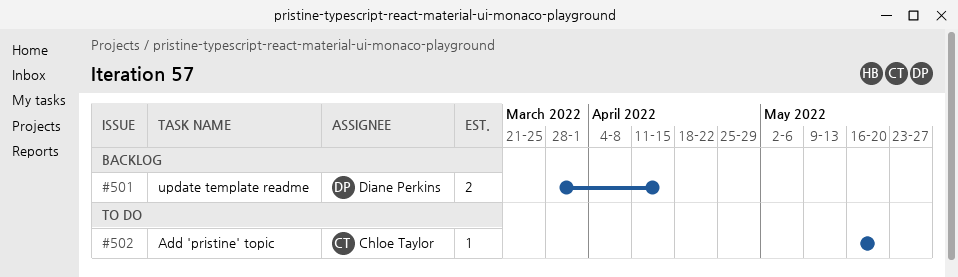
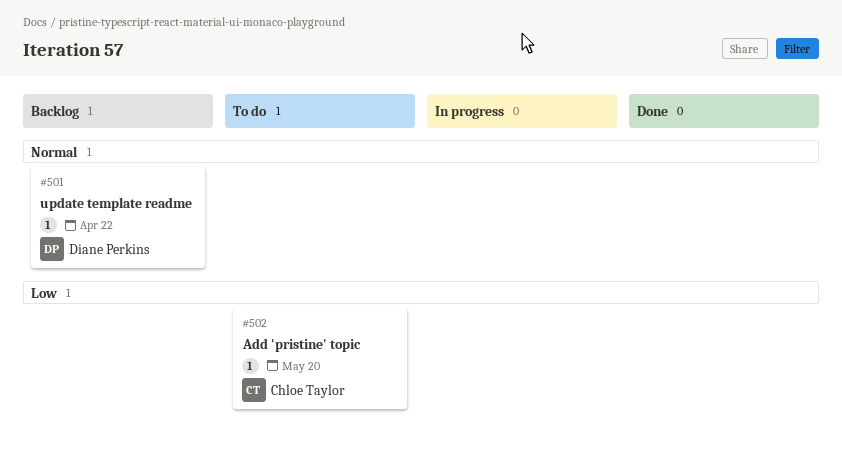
#501, estimate: 2 -> 1
#501, due: Apr 15 -> Apr 22

